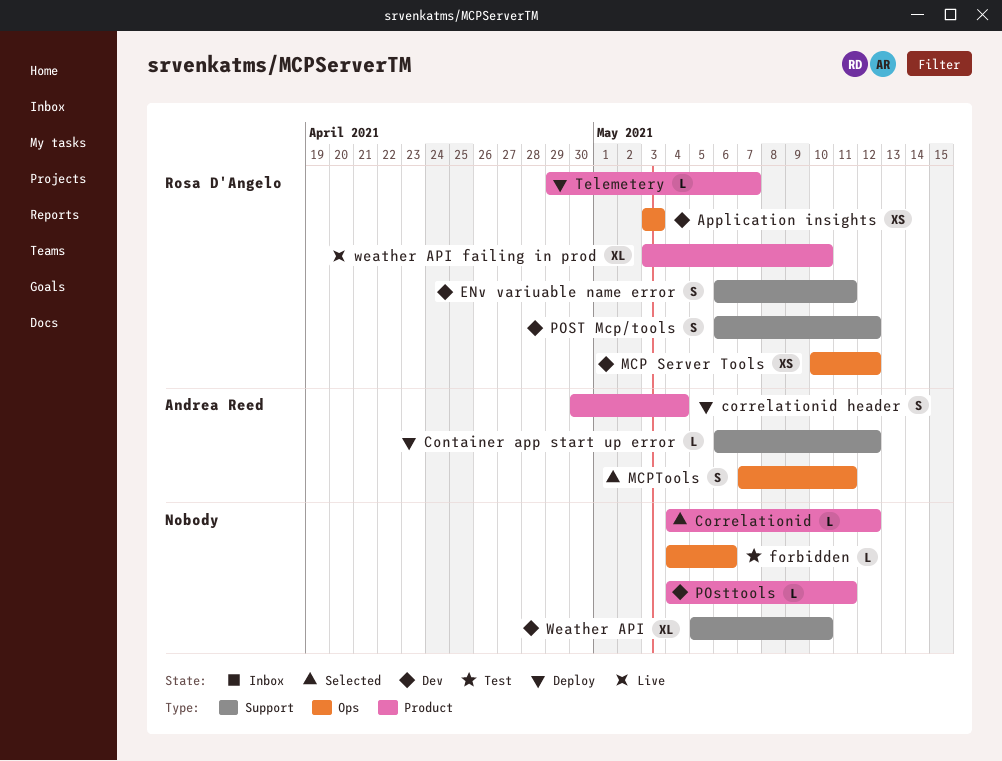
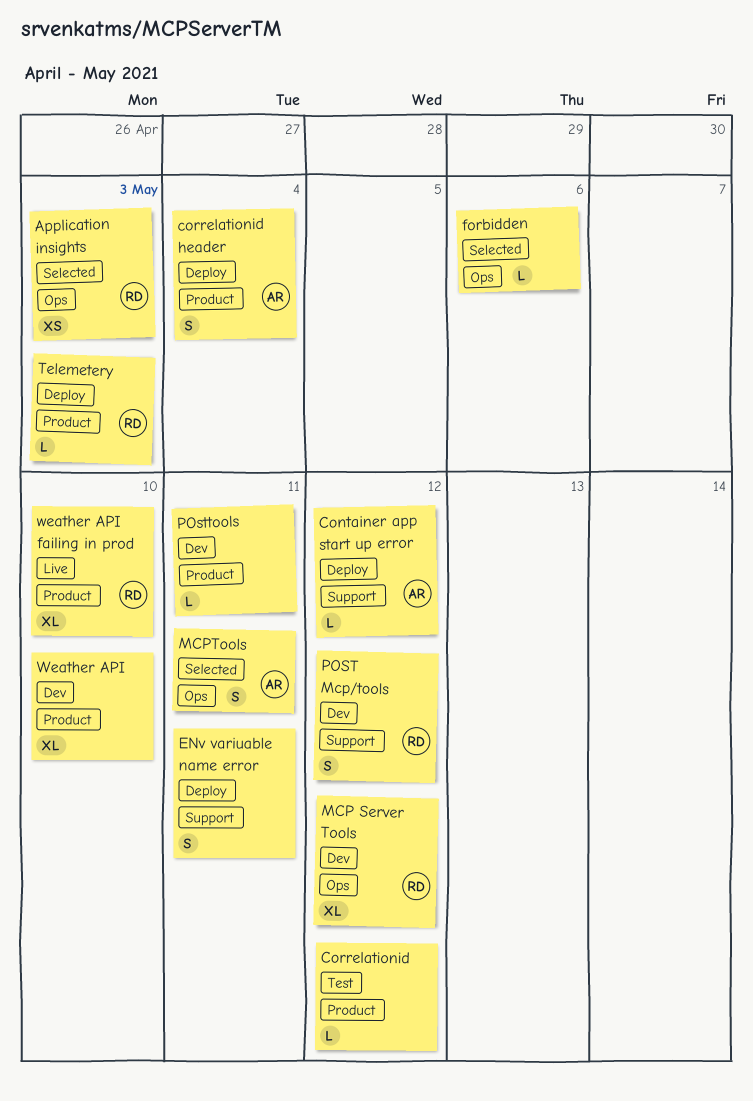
Application insights, status: Dev -> Selected
Correlationid, status: Selected -> Test
ENv variuable name error, status: Dev -> Deploy
ENv variuable name error, owner: Rosa D'Angelo -> none
forbidden, status: Test -> Selected
MCP Server Tools, estimate: XS -> XL
Telemetery, due: May 7 -> May 3
Weather API, label: Support -> Product

